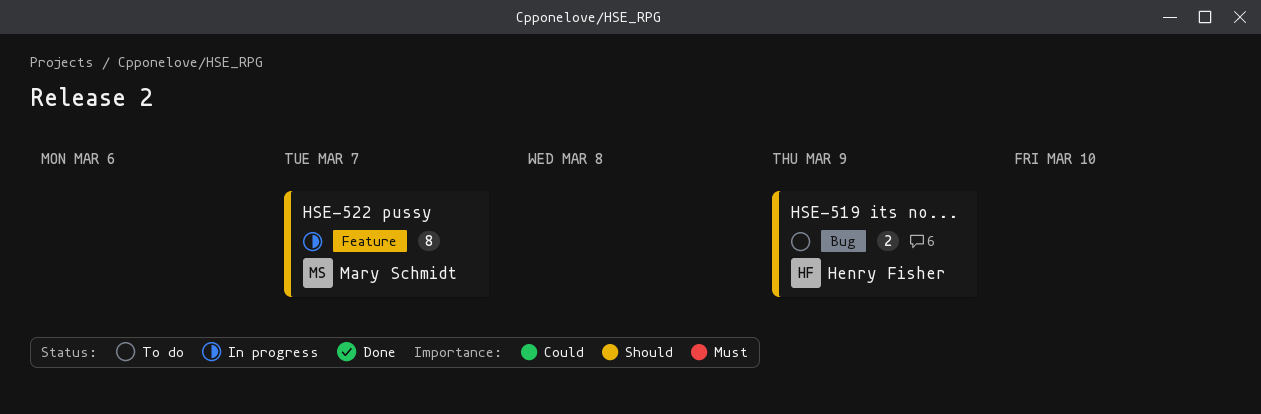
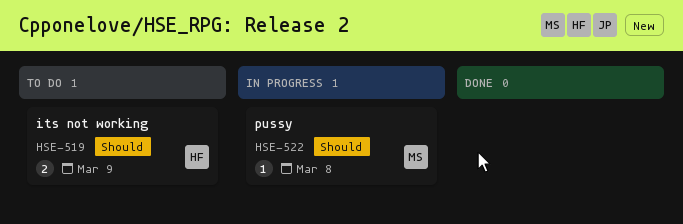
HSE-522, estimate: 8 -> 1
HSE-522, due: Mar 7 -> Mar 8

